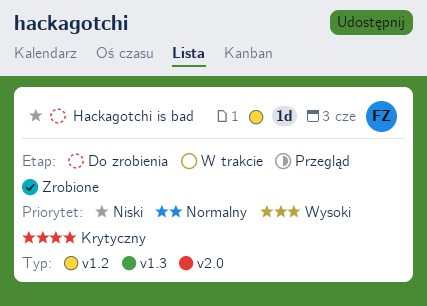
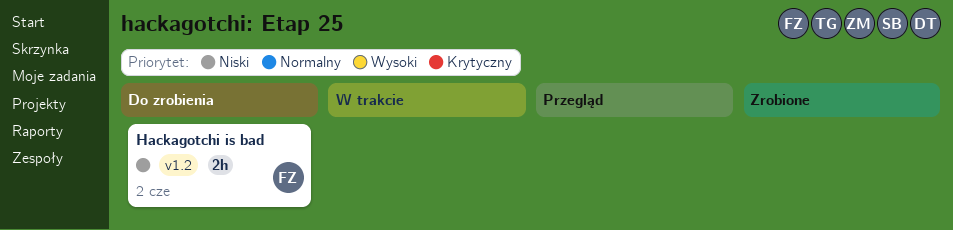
Hackagotchi is bad, estimate: 1d -> 2h
Hackagotchi is bad, due: Jun 3 -> Jun 2

